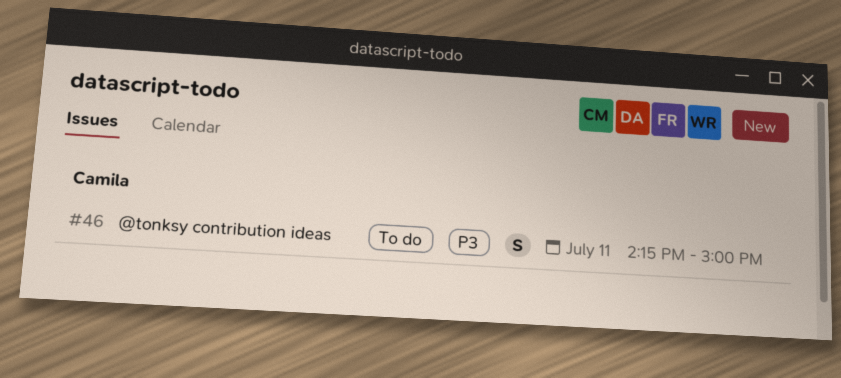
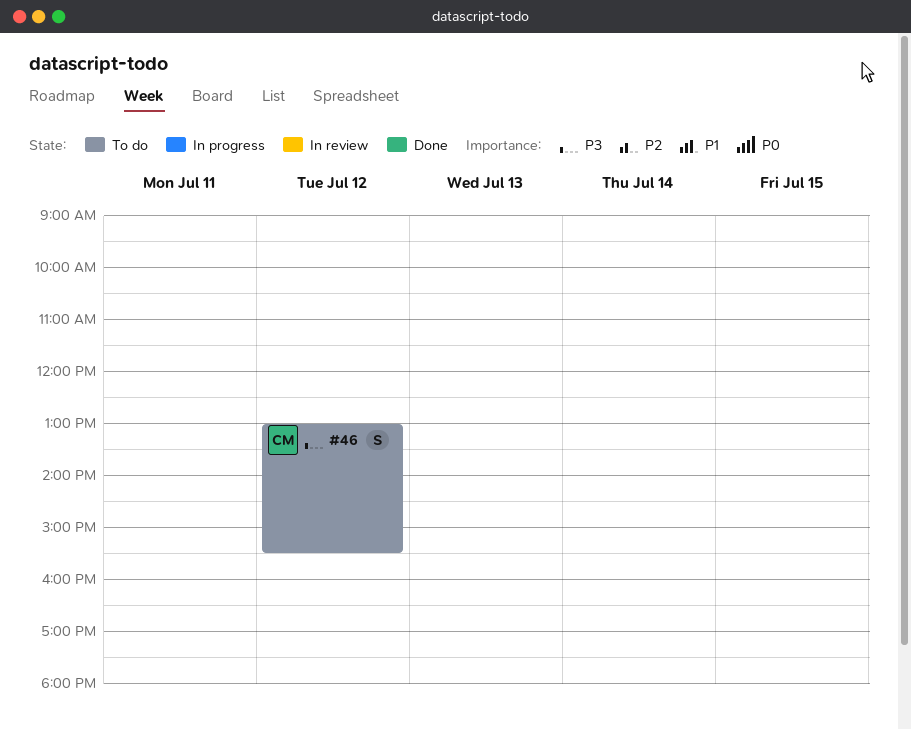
#46, day: Jul 11 -> Jul 12
#46, begins: 14:15 -> 13:00
#46, ends: 15:00 -> 15:30

